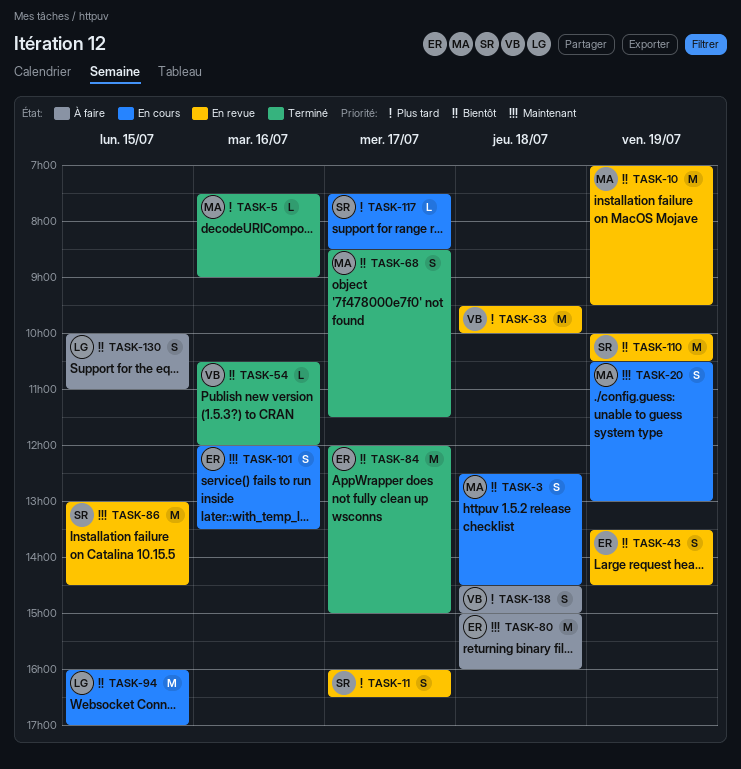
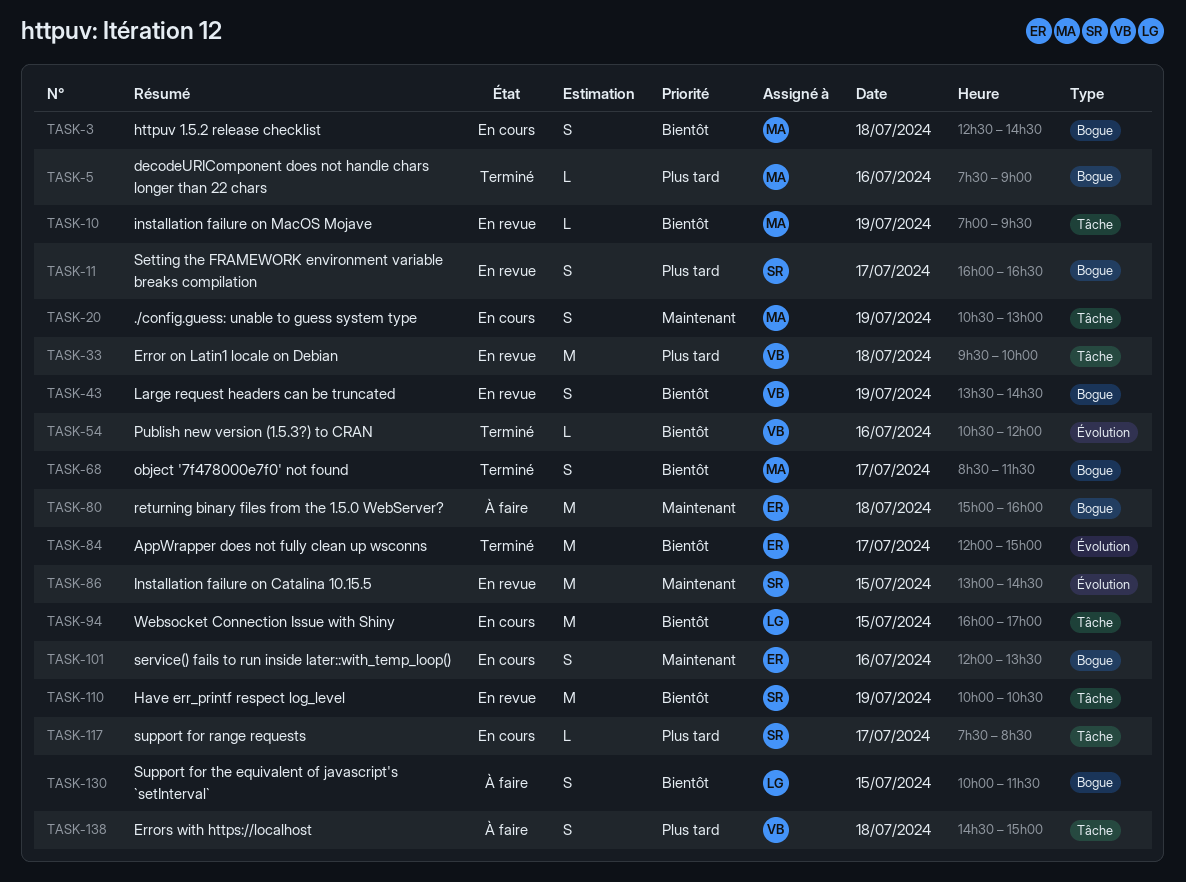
TASK-10, estimate: M -> L
TASK-43, owner: ER -> VB
TASK-130, ends: 11:00 -> 11:30

